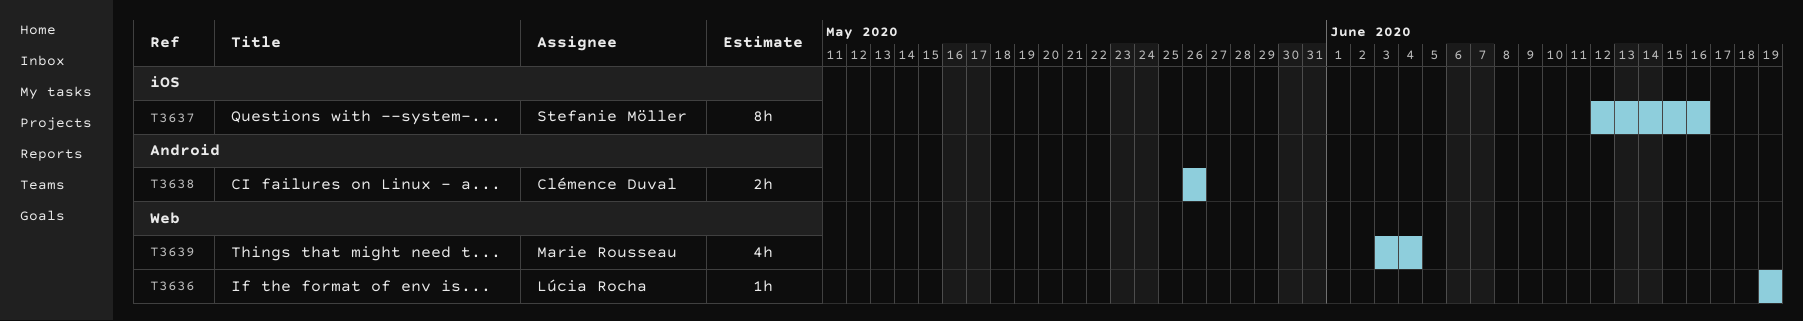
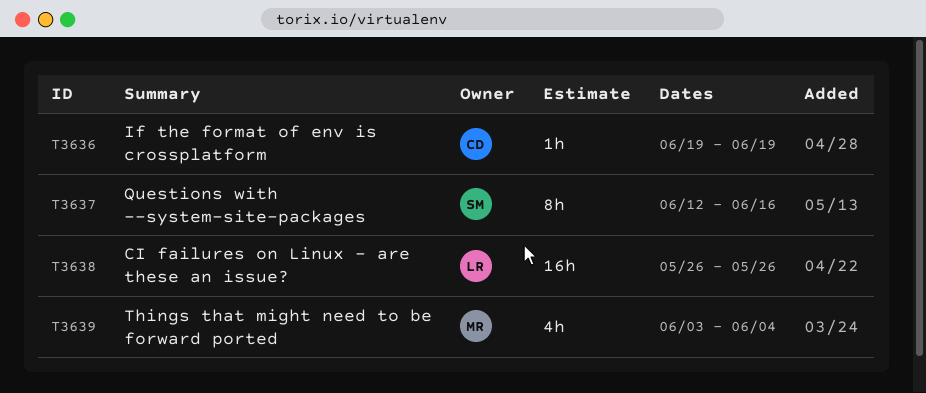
T3636, owner: Lúcia Rocha -> Clémence Duval
T3638, owner: Clémence Duval -> Lúcia Rocha
T3638, estimate: 2h -> 16h

